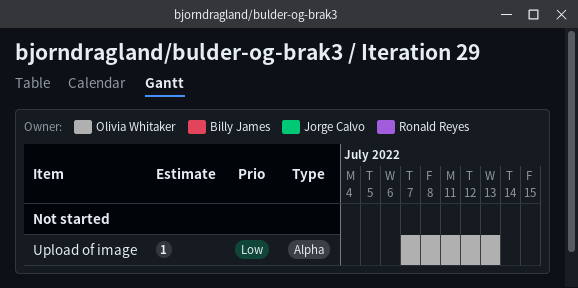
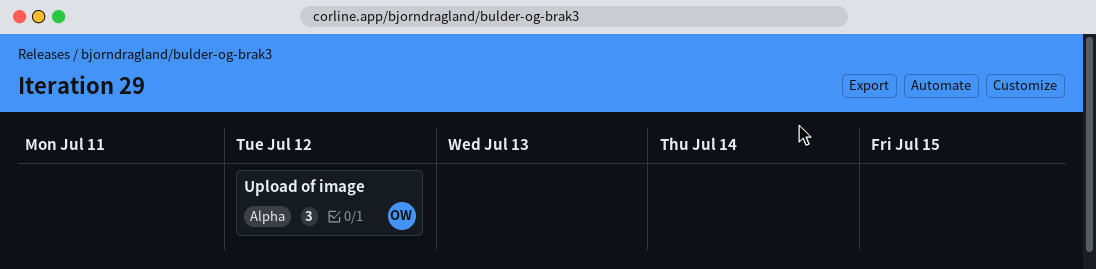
Upload of image, estimate: 1 -> 3
Upload of image, due: Jul 13 -> Jul 12

